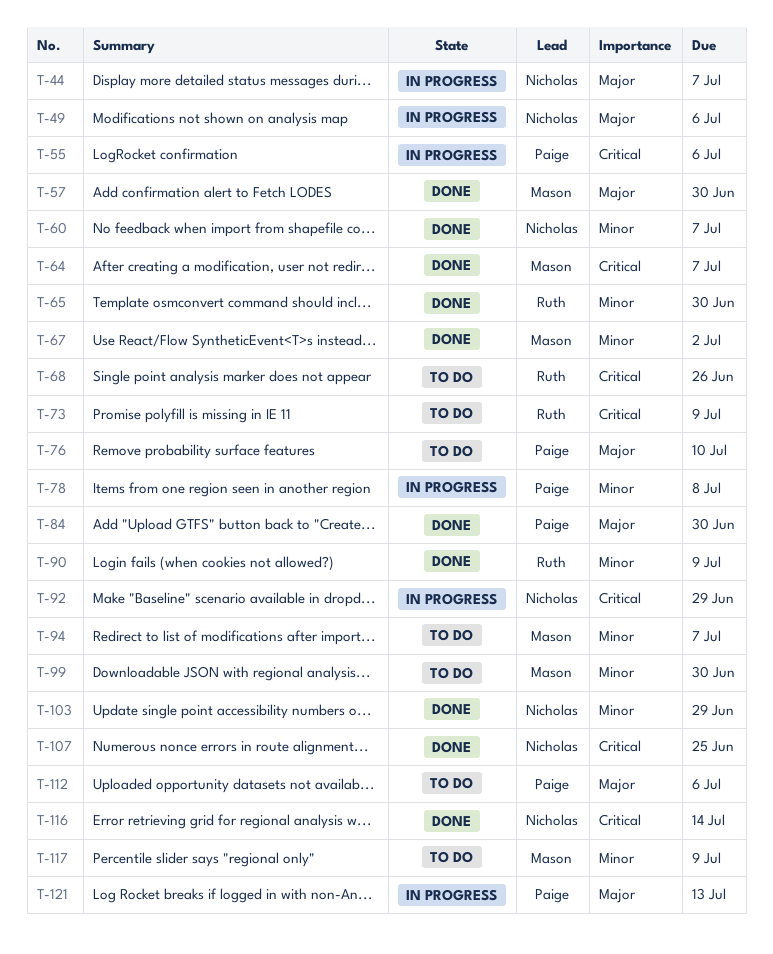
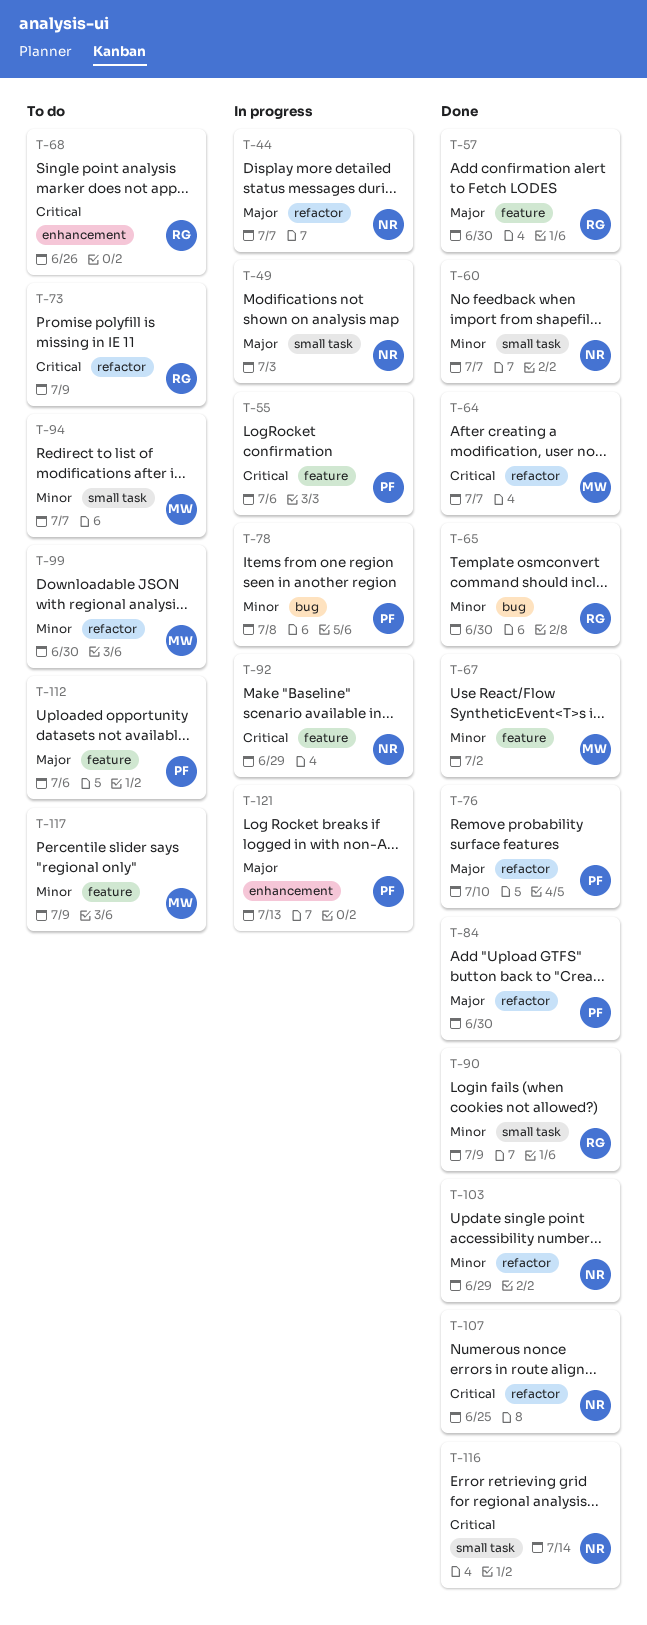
T-49, due: Jul 6 -> Jul 3
T-57, owner: Mason -> Ruth
T-76, status: To do -> Done

